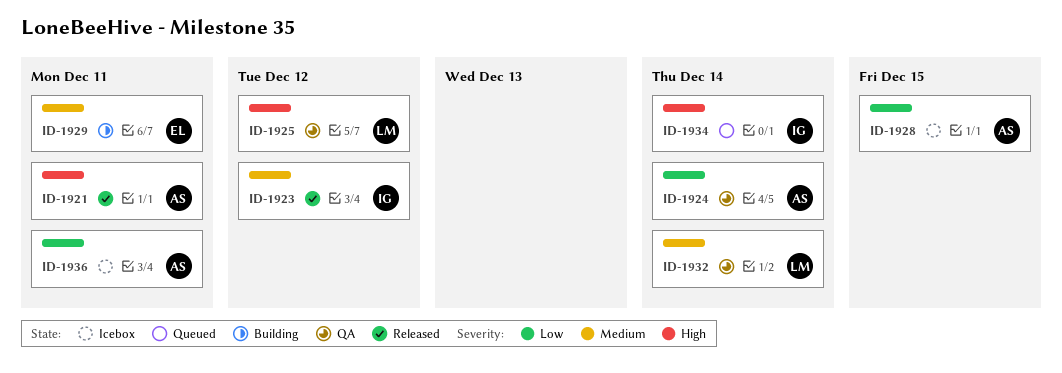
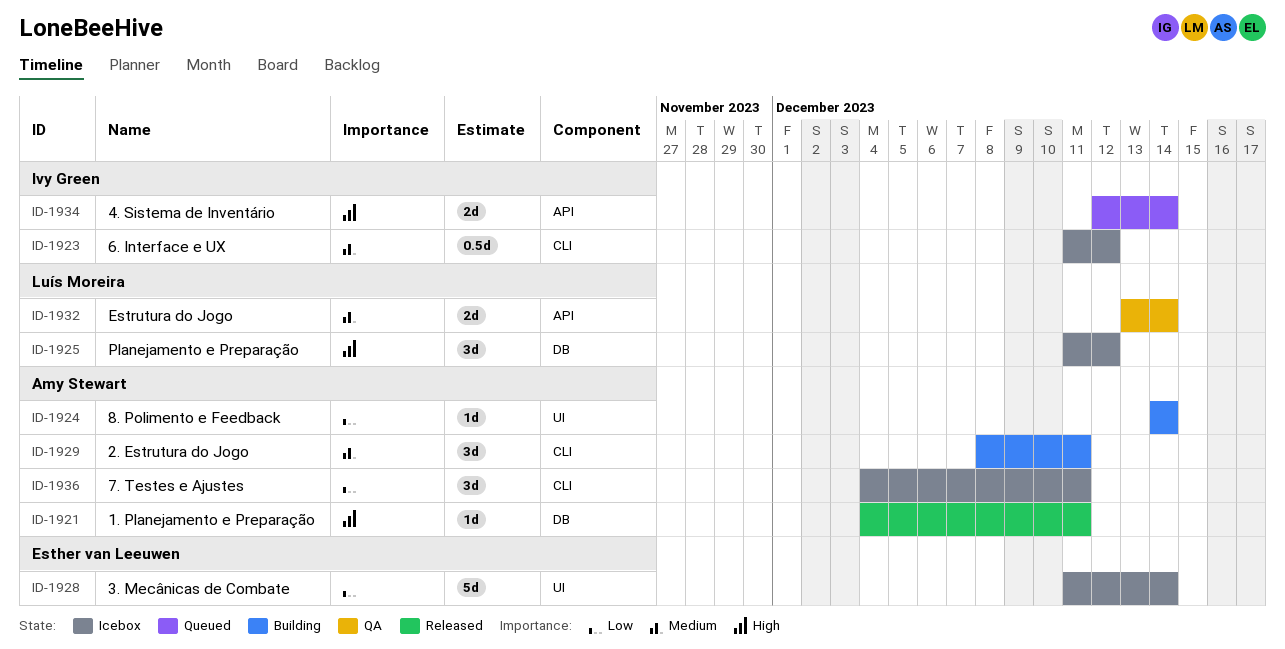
ID-1923, status: Released -> Icebox
ID-1924, status: QA -> Building
ID-1925, status: QA -> Icebox
ID-1928, owner: Amy Stewart -> Esther van Leeuwen
ID-1928, due: Dec 15 -> Dec 14
ID-1929, owner: Esther van Leeuwen -> Amy Stewart

